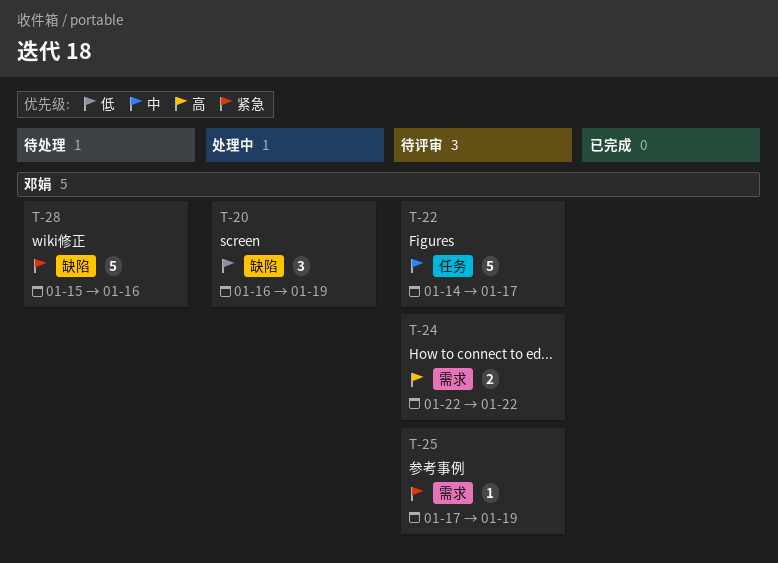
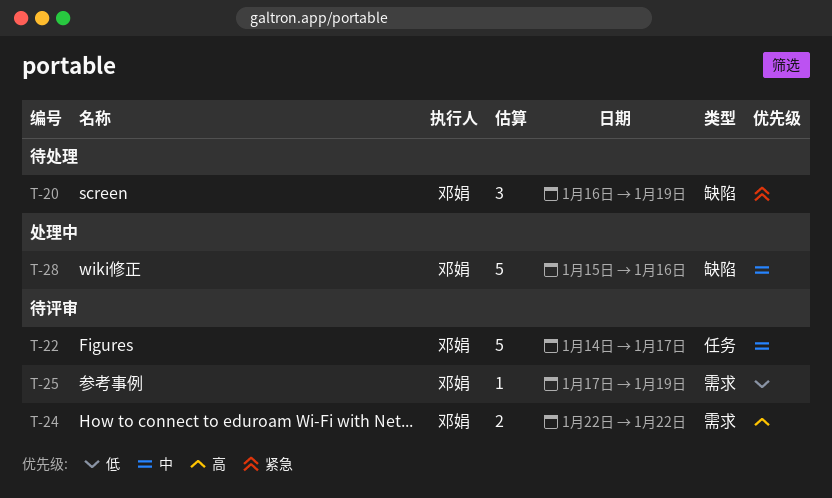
T-20, status: 处理中 -> 待处理
T-20, priority: 低 -> 紧急
T-25, priority: 紧急 -> 低
T-28, status: 待处理 -> 处理中
T-28, priority: 紧急 -> 中

